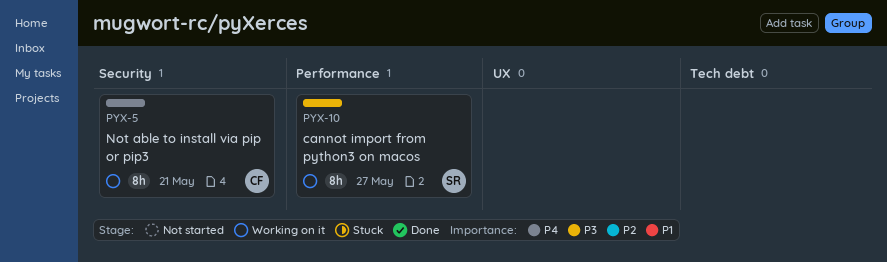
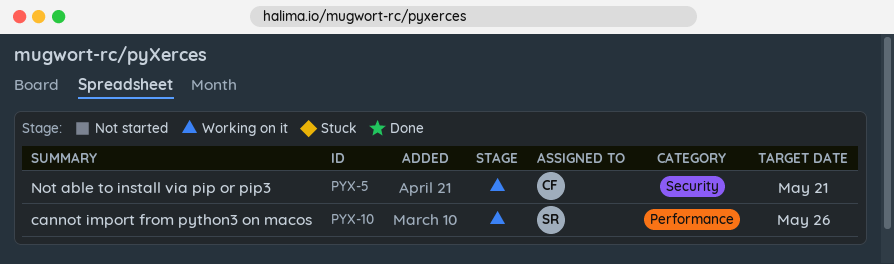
PYX-10, due: May 27 -> May 26

